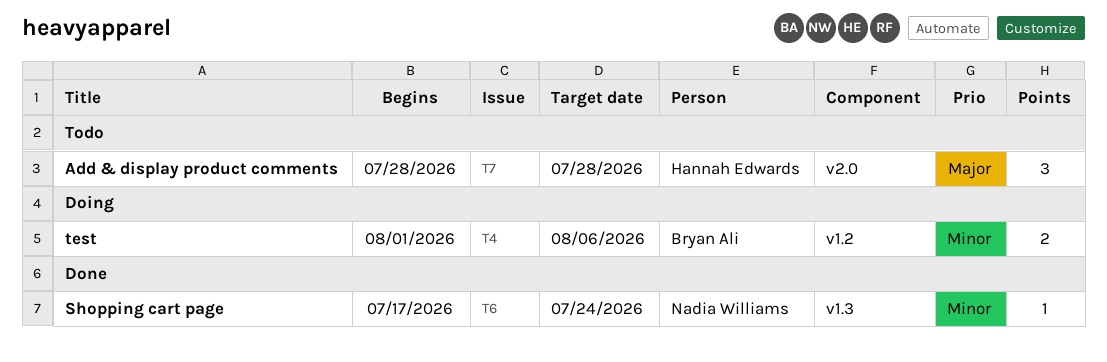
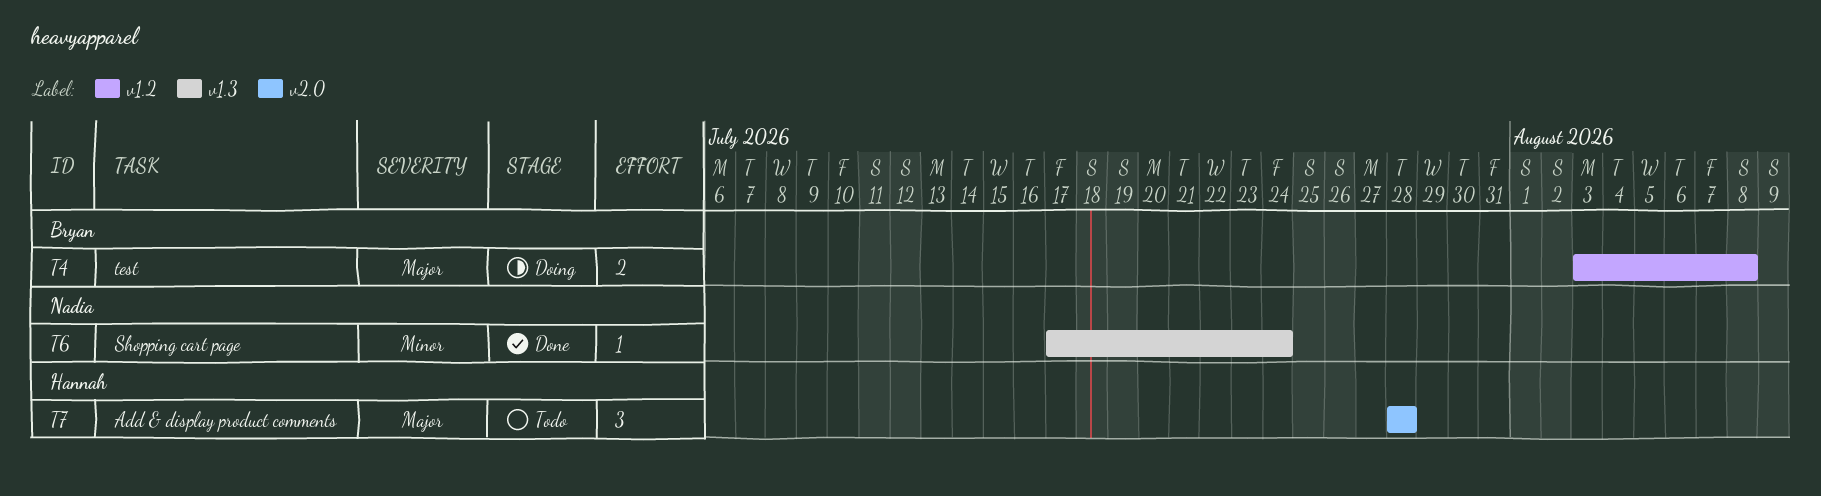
T4, priority: Minor -> Major
T4, start: Aug 1 -> Aug 3
T4, due: Aug 6 -> Aug 8

